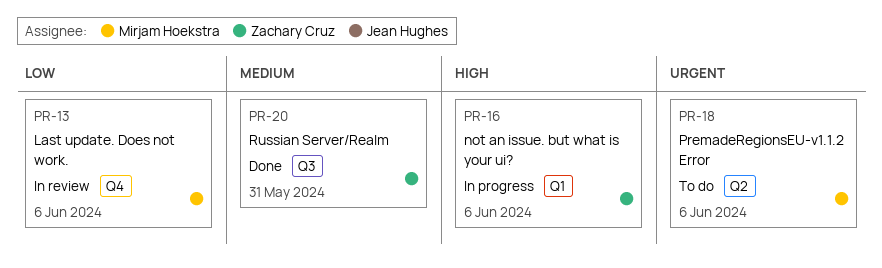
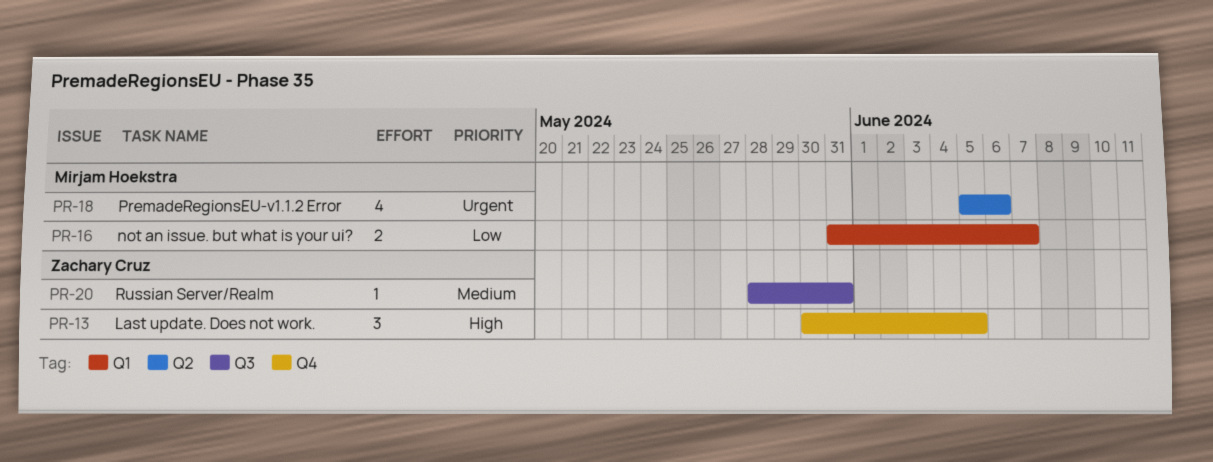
PR-13, owner: Mirjam Hoekstra -> Zachary Cruz
PR-13, priority: Low -> High
PR-13, due: Jun 6 -> Jun 5
PR-16, owner: Zachary Cruz -> Mirjam Hoekstra
PR-16, priority: High -> Low
PR-16, due: Jun 6 -> Jun 7

